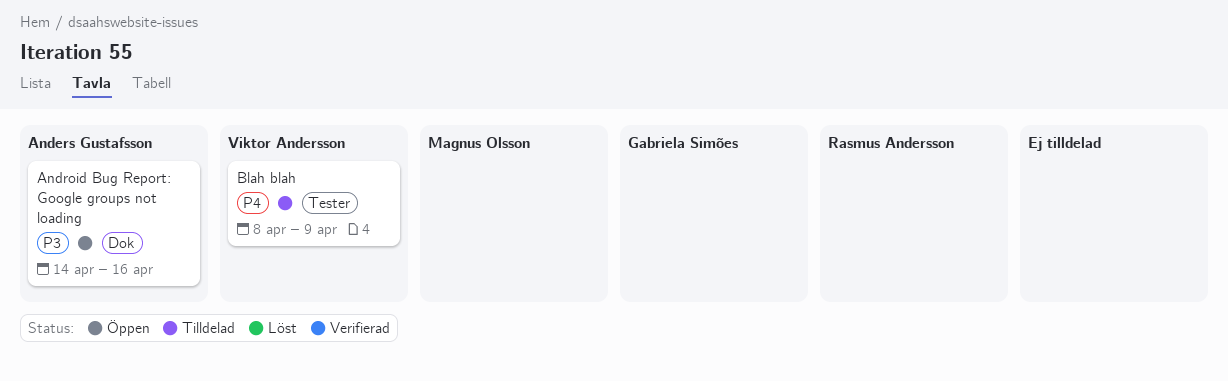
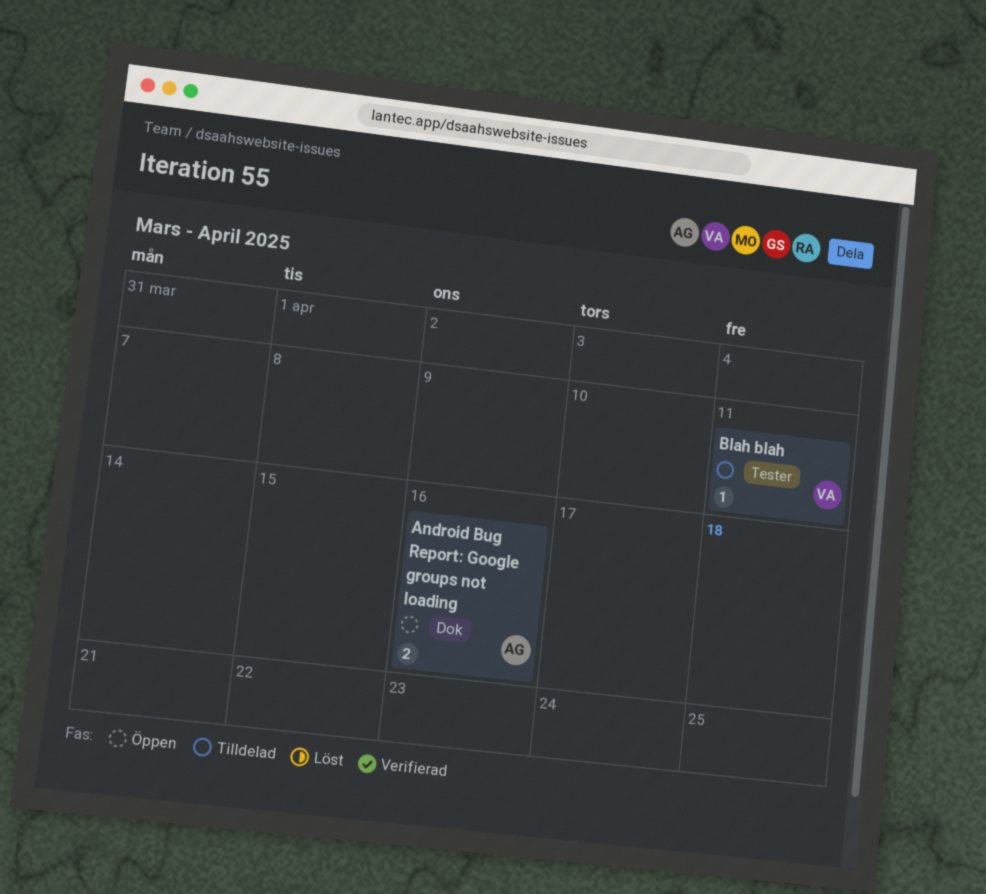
Blah blah, due: Apr 9 -> Apr 11

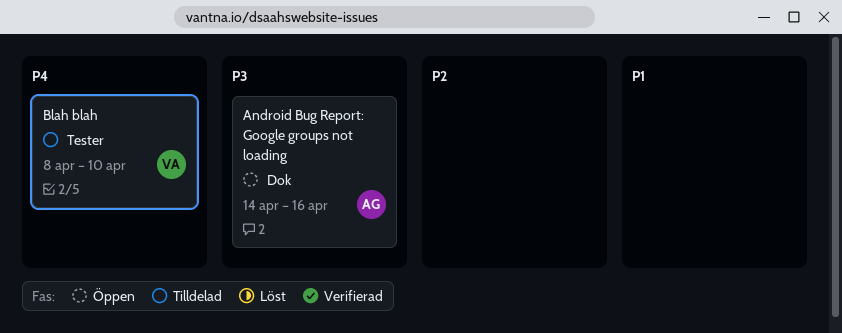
Blah blah, due: Apr 11 -> Apr 10

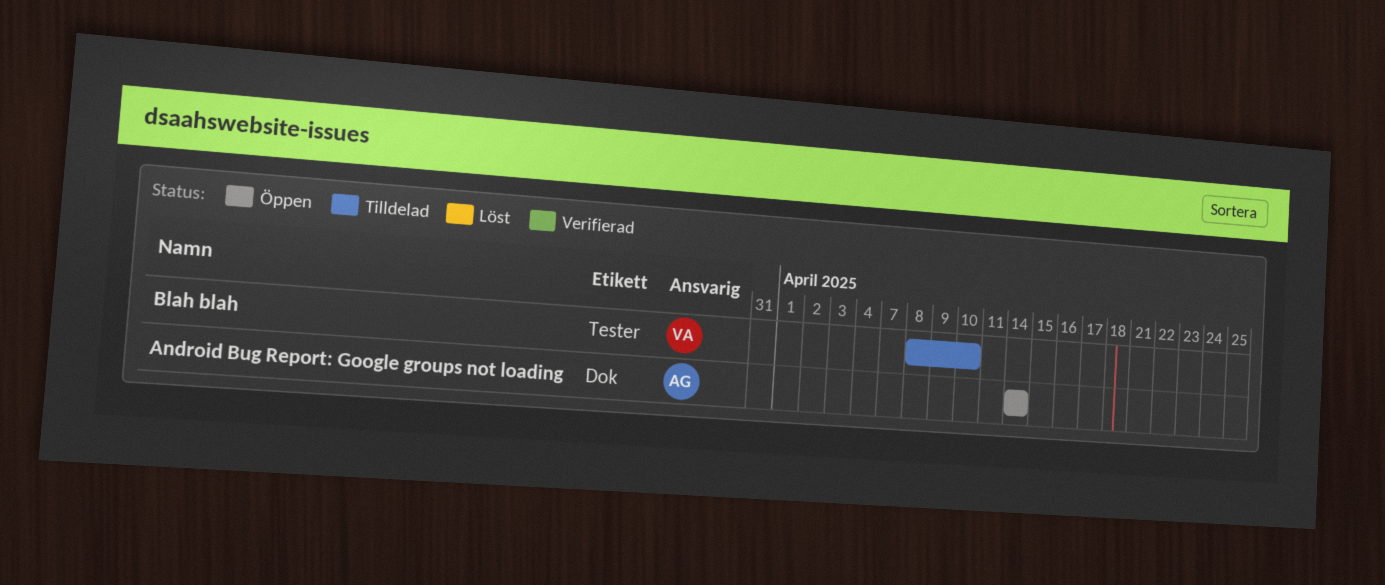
Android Bug Report: Google groups not loading, due: Apr 16 -> Apr 14

